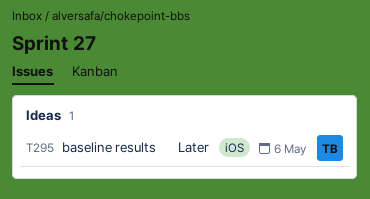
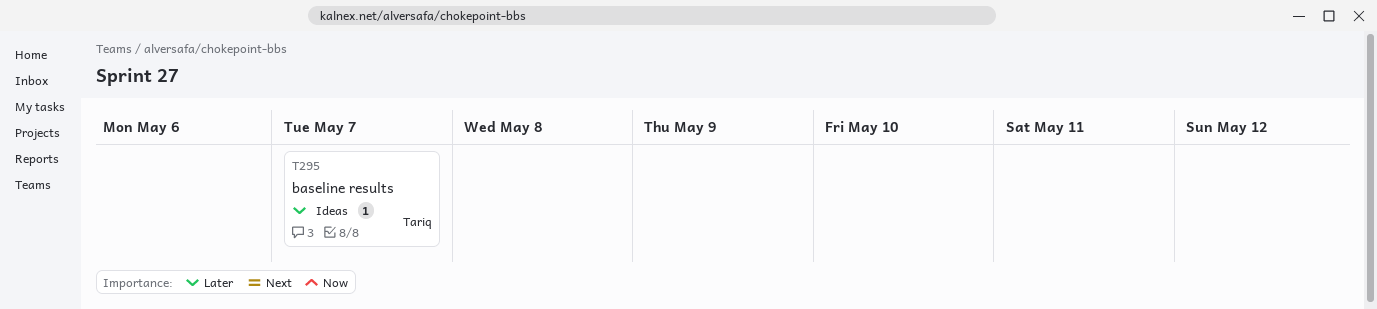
T295, due: May 6 -> May 7

